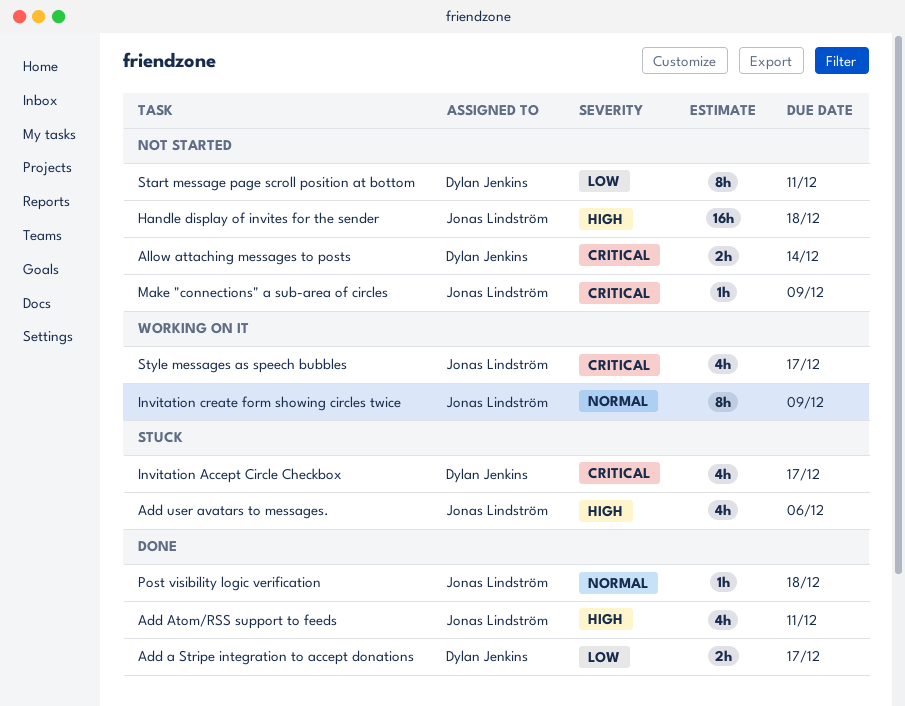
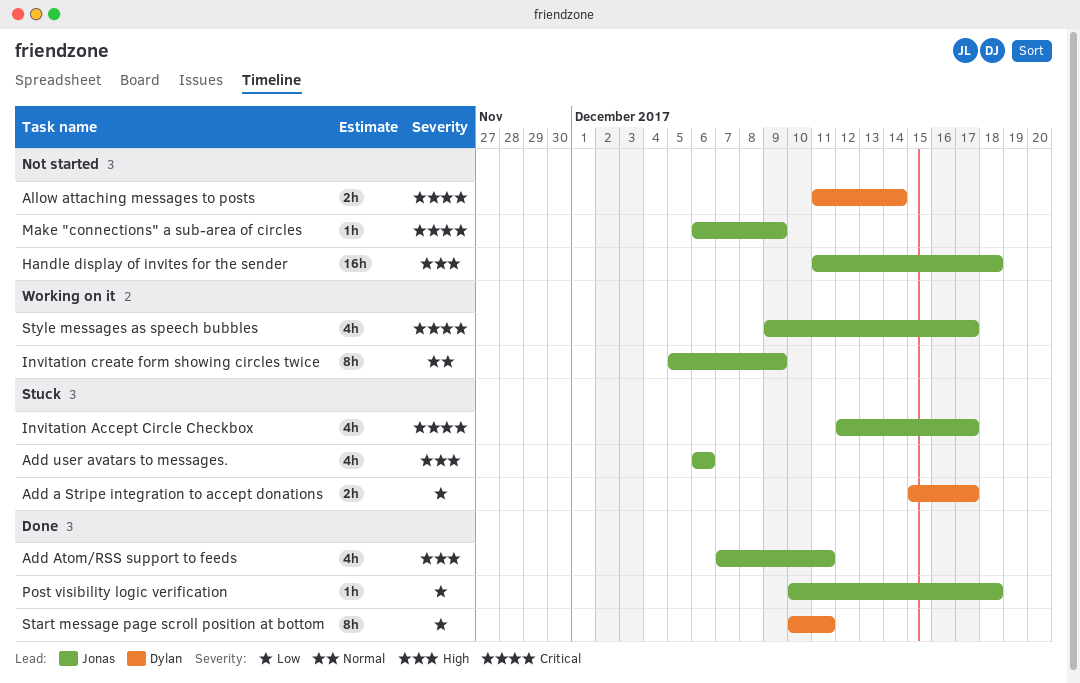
Add a Stripe integration to accept donations, status: Done -> Stuck
Invitation Accept Circle Checkbox, owner: Dylan Jenkins -> Jonas Lindström
Post visibility logic verification, priority: Normal -> Low
Start message page scroll position at bottom, status: Not started -> Done

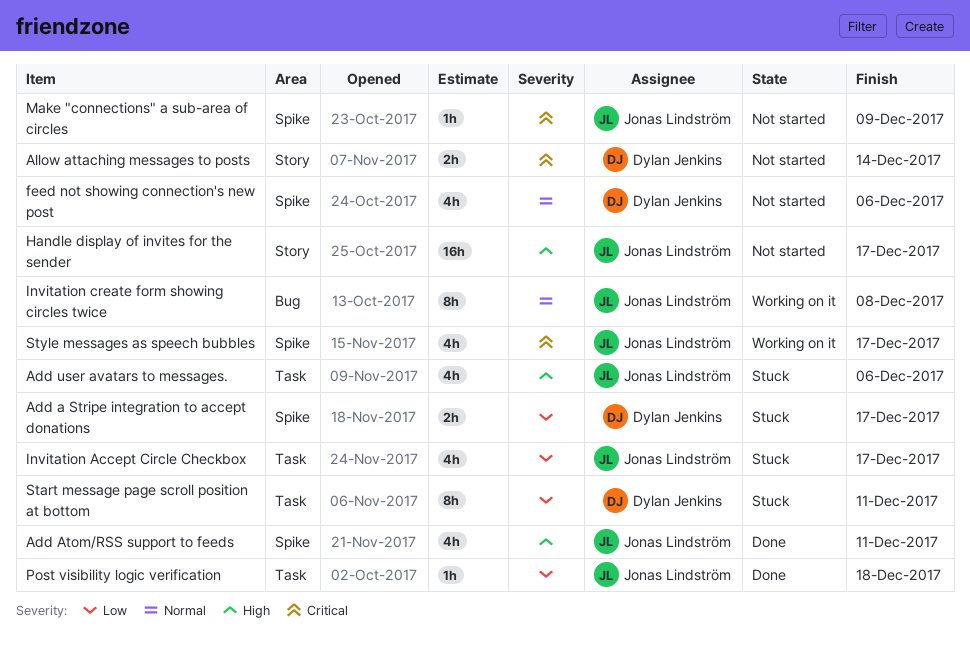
feed not showing connection's new post: none -> present
Handle display of invites for the sender, due: Dec 18 -> Dec 17
Invitation Accept Circle Checkbox, priority: Critical -> Low
Invitation create form showing circles twice, due: Dec 9 -> Dec 8
Start message page scroll position at bottom, status: Done -> Stuck

